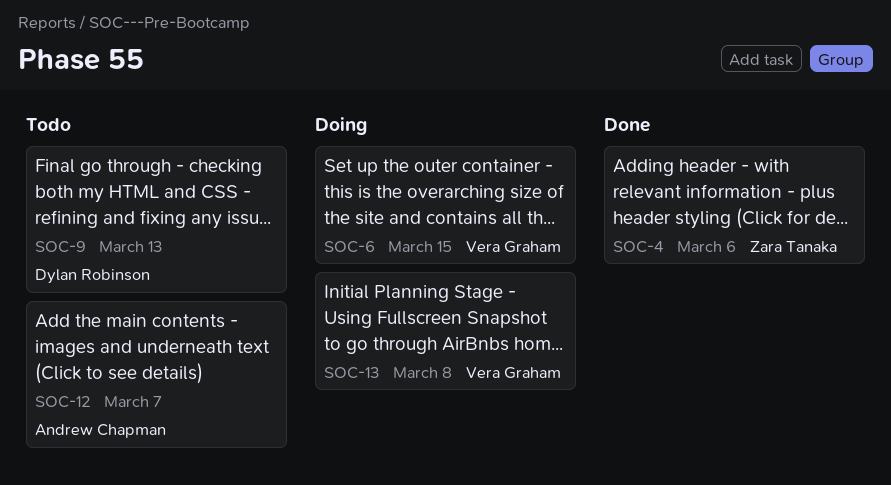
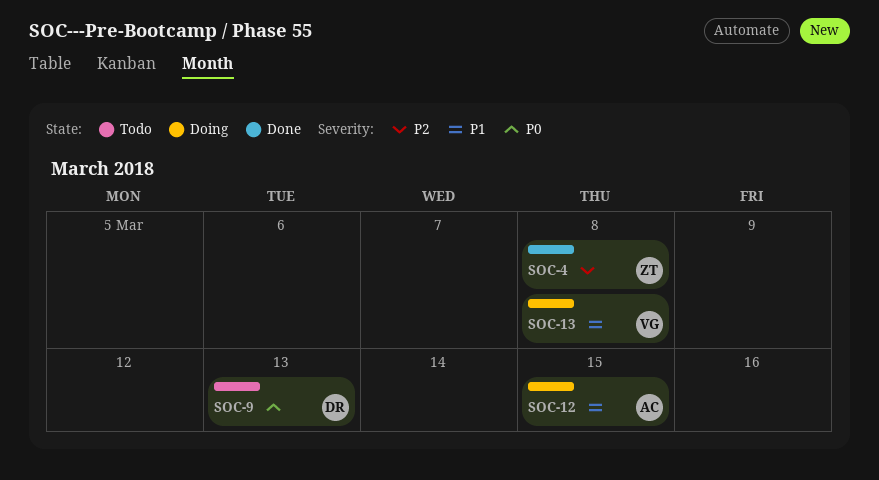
SOC-4, due: Mar 6 -> Mar 8
SOC-6: present -> none
SOC-12, status: Todo -> Doing
SOC-12, due: Mar 7 -> Mar 15

